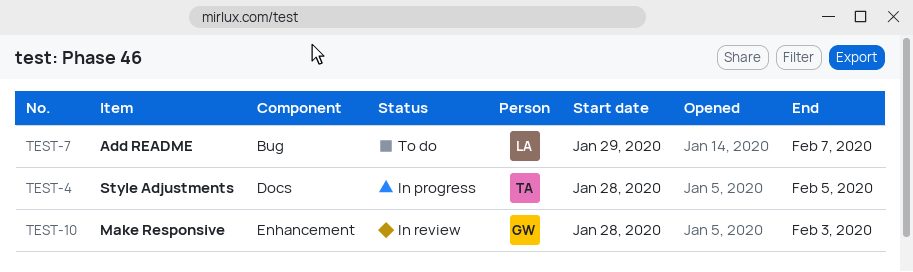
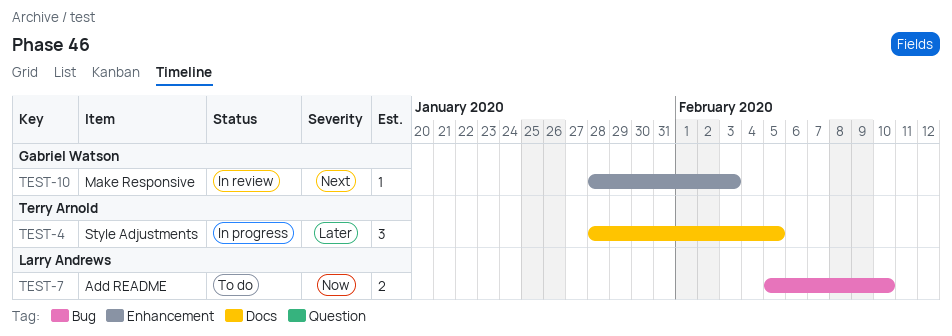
TEST-7, start: Jan 29 -> Feb 5
TEST-7, due: Feb 7 -> Feb 10

